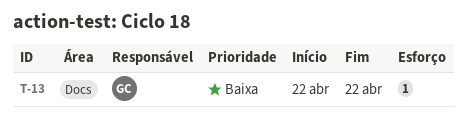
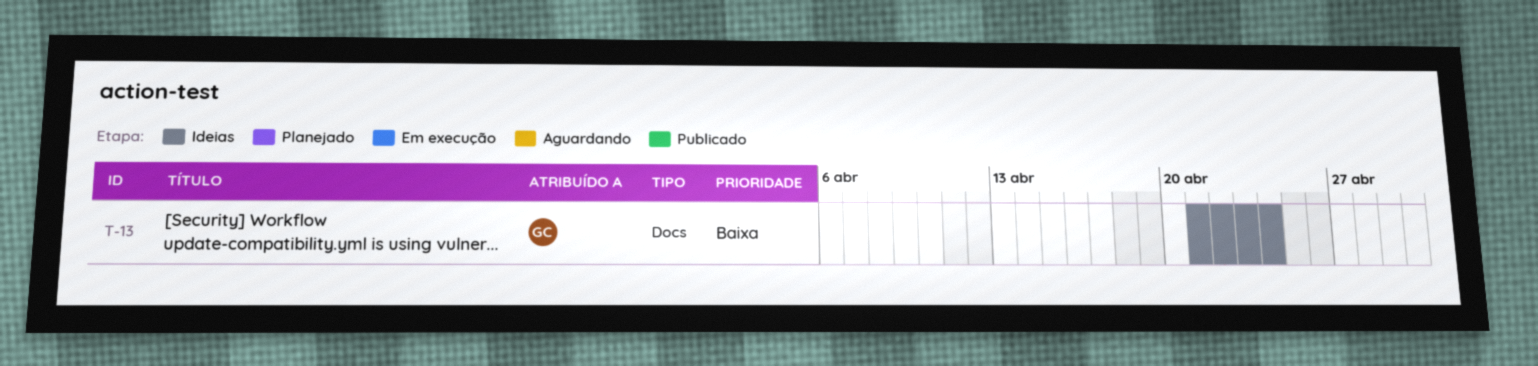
T-13, start: Apr 22 -> Apr 21
T-13, due: Apr 22 -> Apr 24

